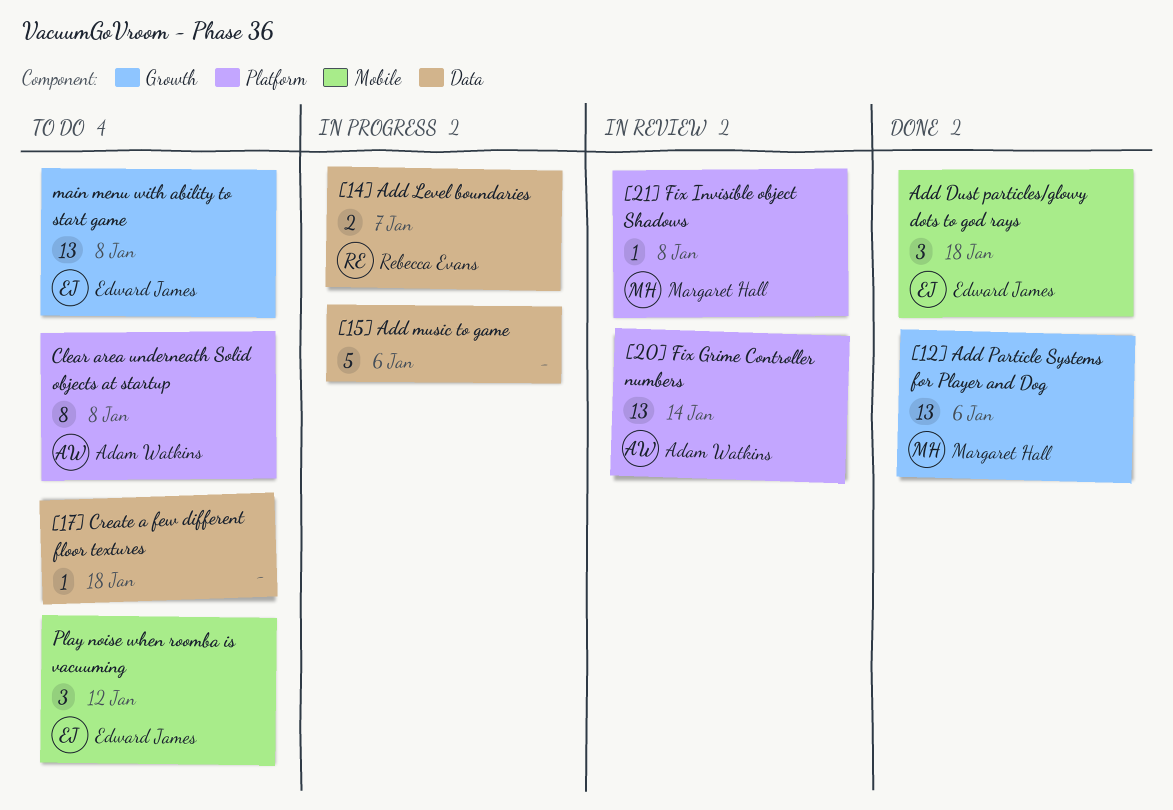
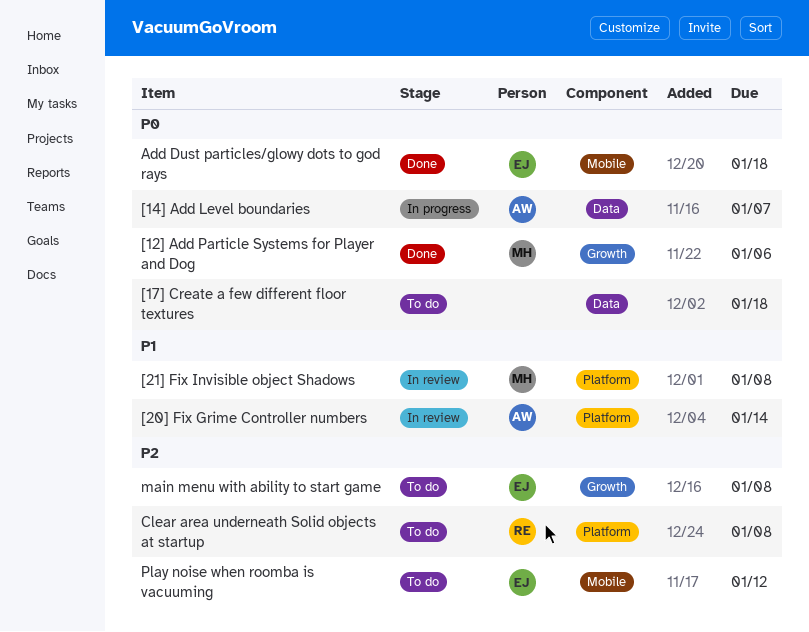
[14] Add Level boundaries, owner: Rebecca Evans -> Adam Watkins
[15] Add music to game: present -> none
Clear area underneath Solid objects at startup, owner: Adam Watkins -> Rebecca Evans

